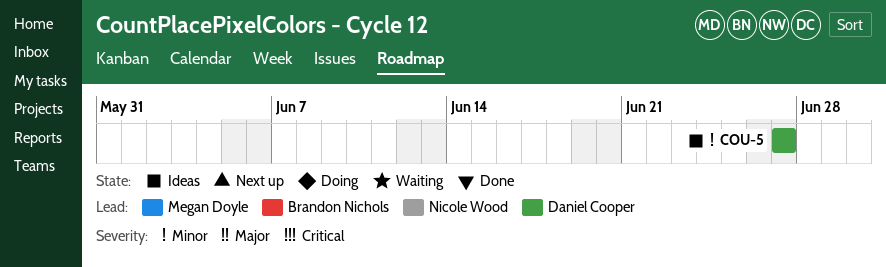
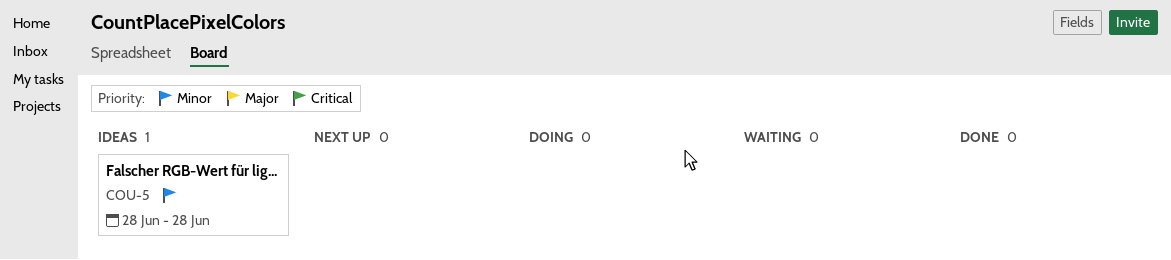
COU-5, start: Jun 27 -> Jun 28
COU-5, due: Jun 27 -> Jun 28

